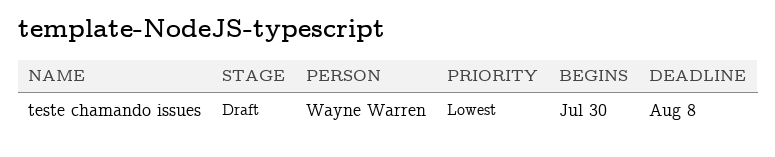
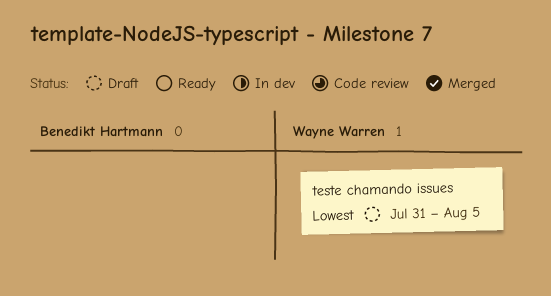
teste chamando issues, start: Jul 30 -> Jul 31
teste chamando issues, due: Aug 8 -> Aug 5

